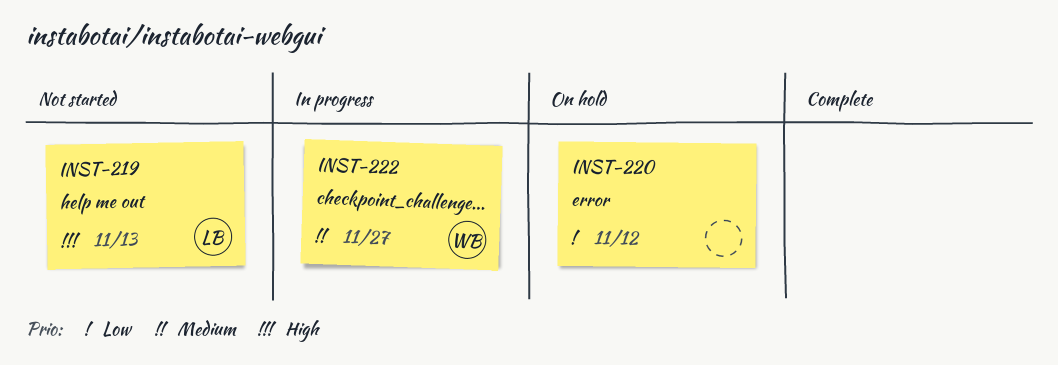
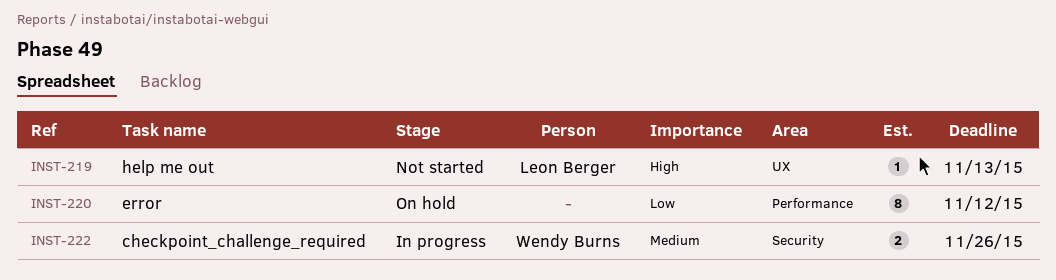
INST-222, due: Nov 27 -> Nov 26

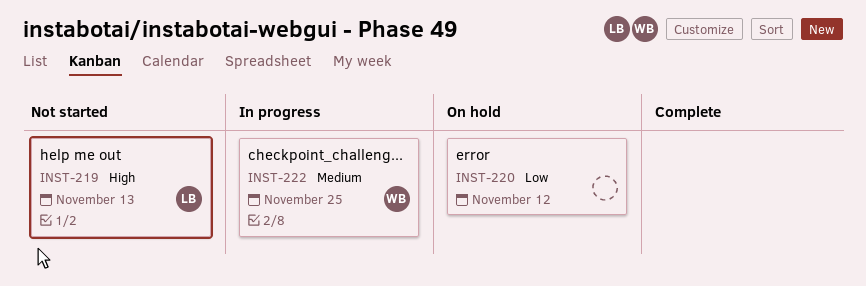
INST-222, due: Nov 26 -> Nov 25

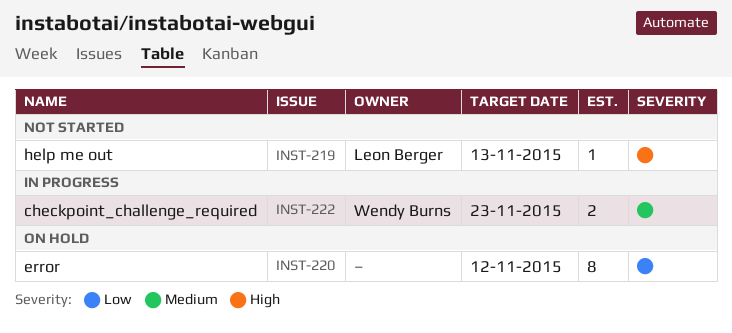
INST-222, due: Nov 25 -> Nov 23

